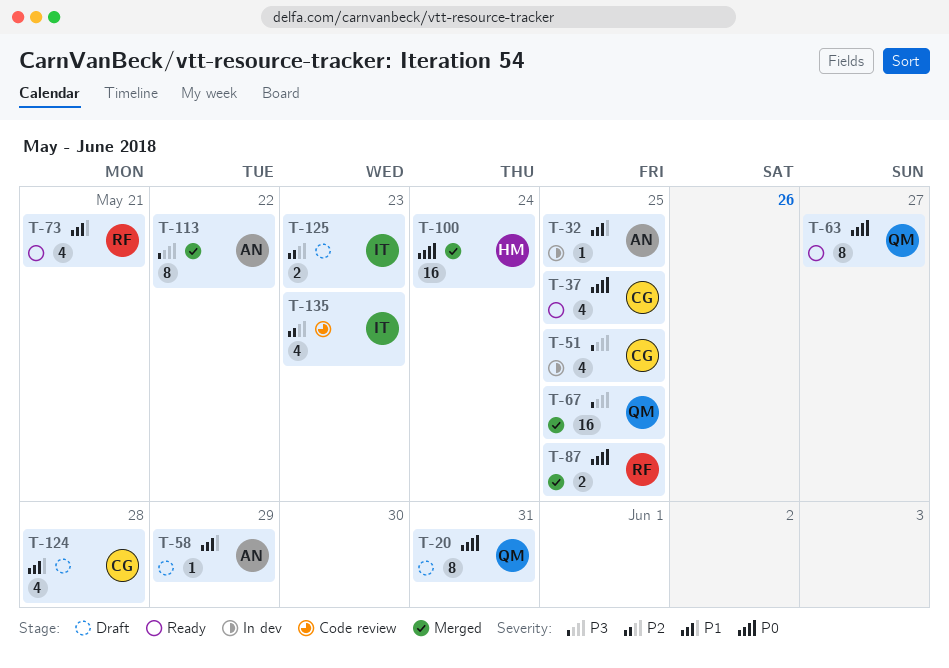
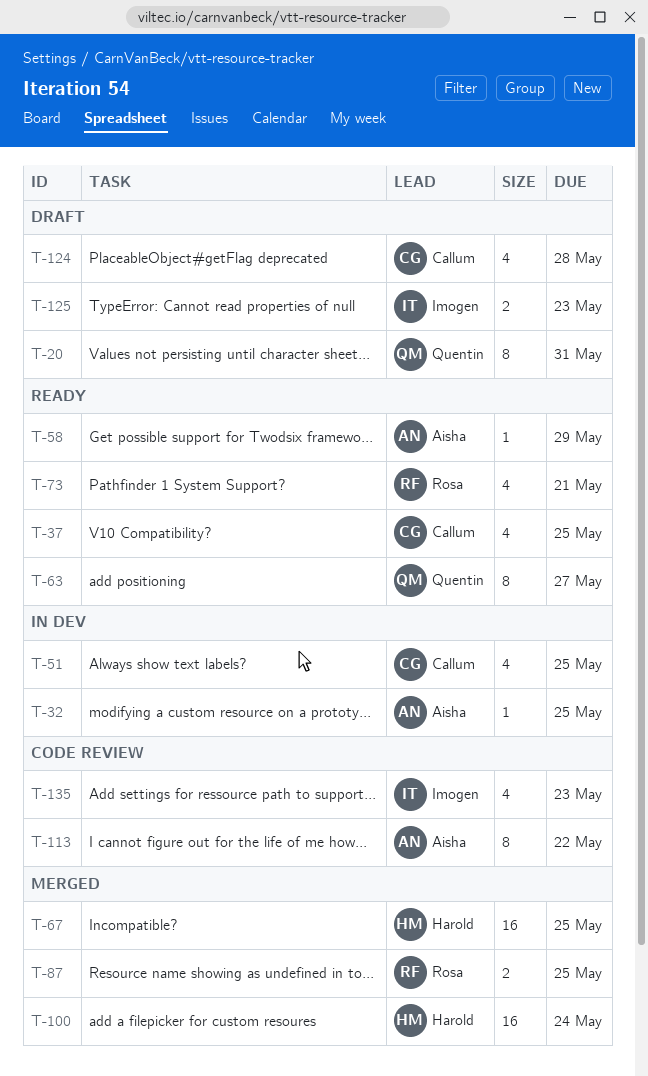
T-58, status: Draft -> Ready
T-67, owner: Quentin -> Harold
T-113, status: Merged -> Code review

